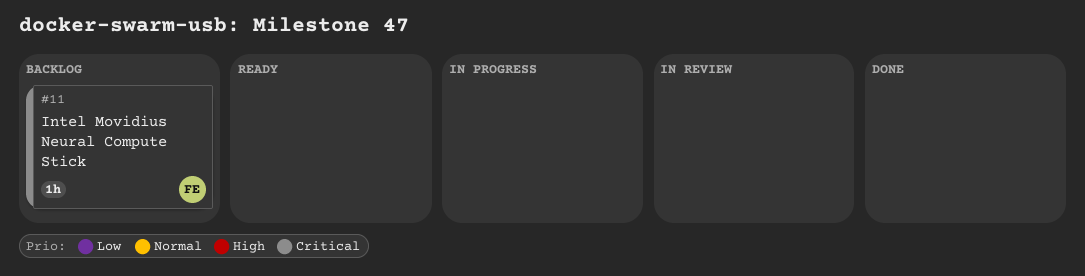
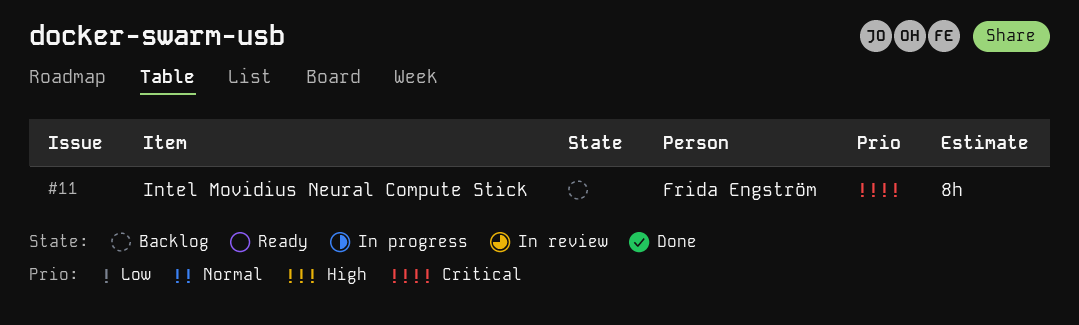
#11, estimate: 1h -> 8h

